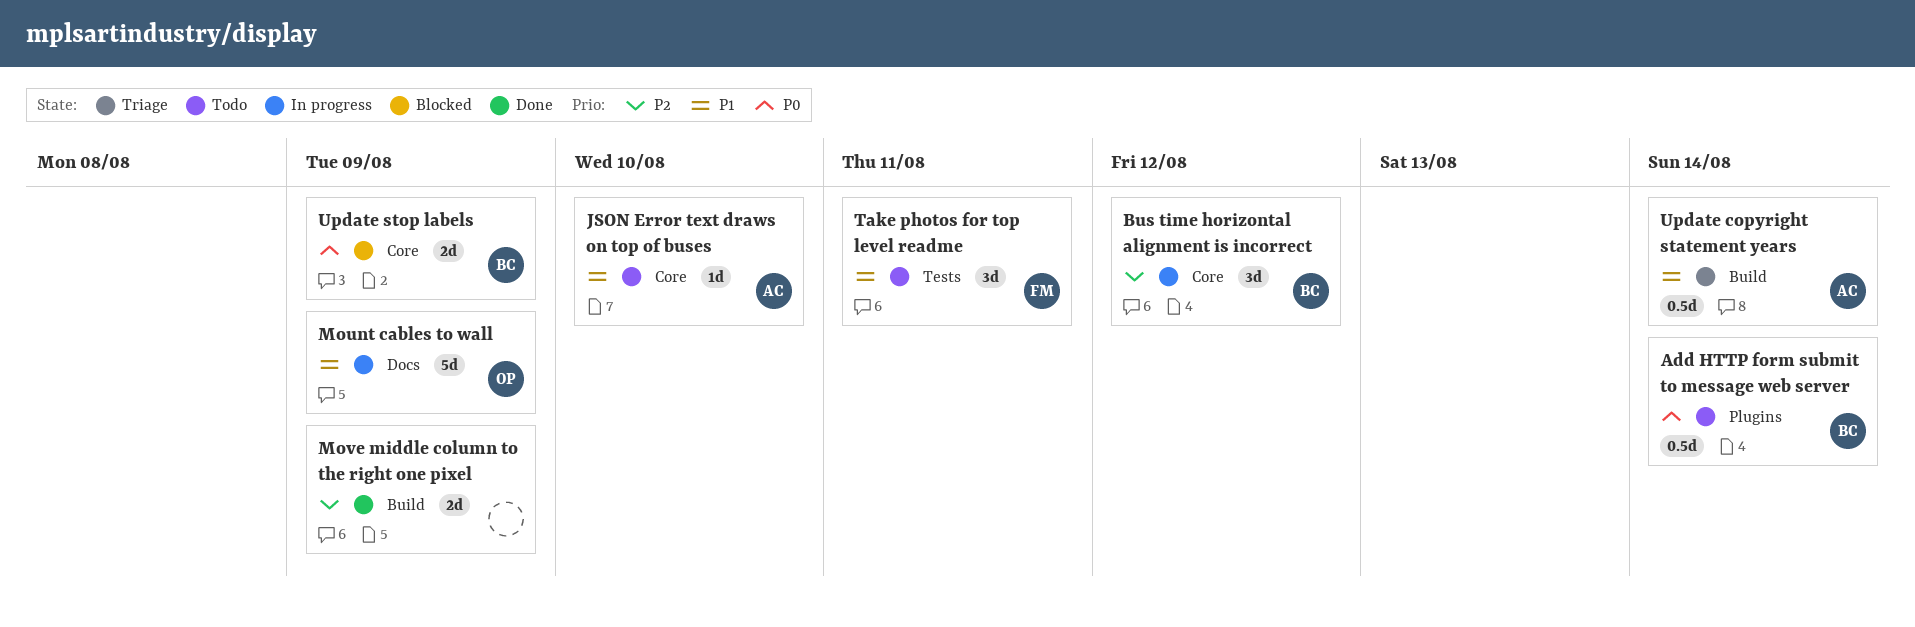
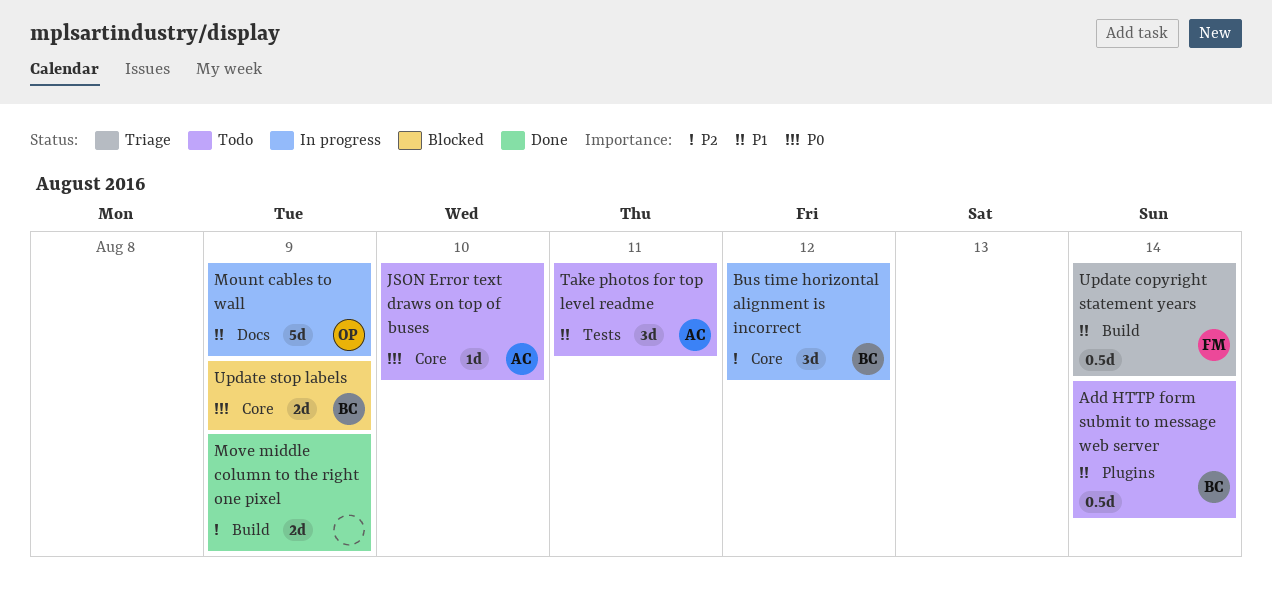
Add HTTP form submit to message web server, priority: P0 -> P1
JSON Error text draws on top of buses, priority: P1 -> P0
Take photos for top level readme, owner: FM -> AC
Update copyright statement years, owner: AC -> FM

